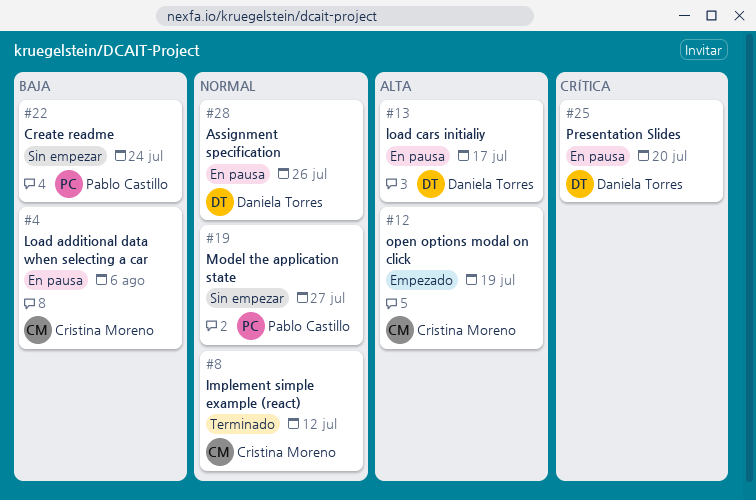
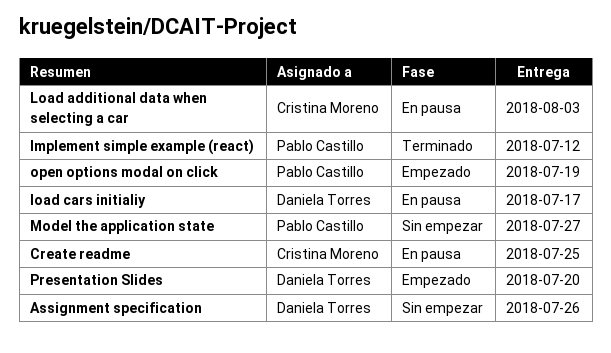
Assignment specification, status: En pausa -> Sin empezar
Create readme, status: Sin empezar -> En pausa
Create readme, owner: Pablo Castillo -> Cristina Moreno
Create readme, due: Jul 24 -> Jul 25
Implement simple example (react), owner: Cristina Moreno -> Pablo Castillo
Load additional data when selecting a car, due: Aug 6 -> Aug 3
open options modal on click, owner: Cristina Moreno -> Pablo Castillo
Presentation Slides, status: En pausa -> Empezado

